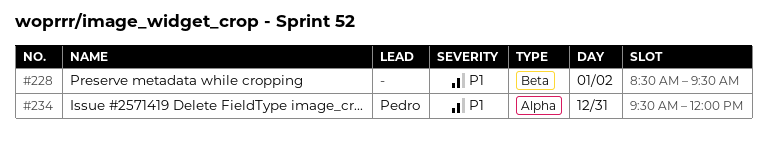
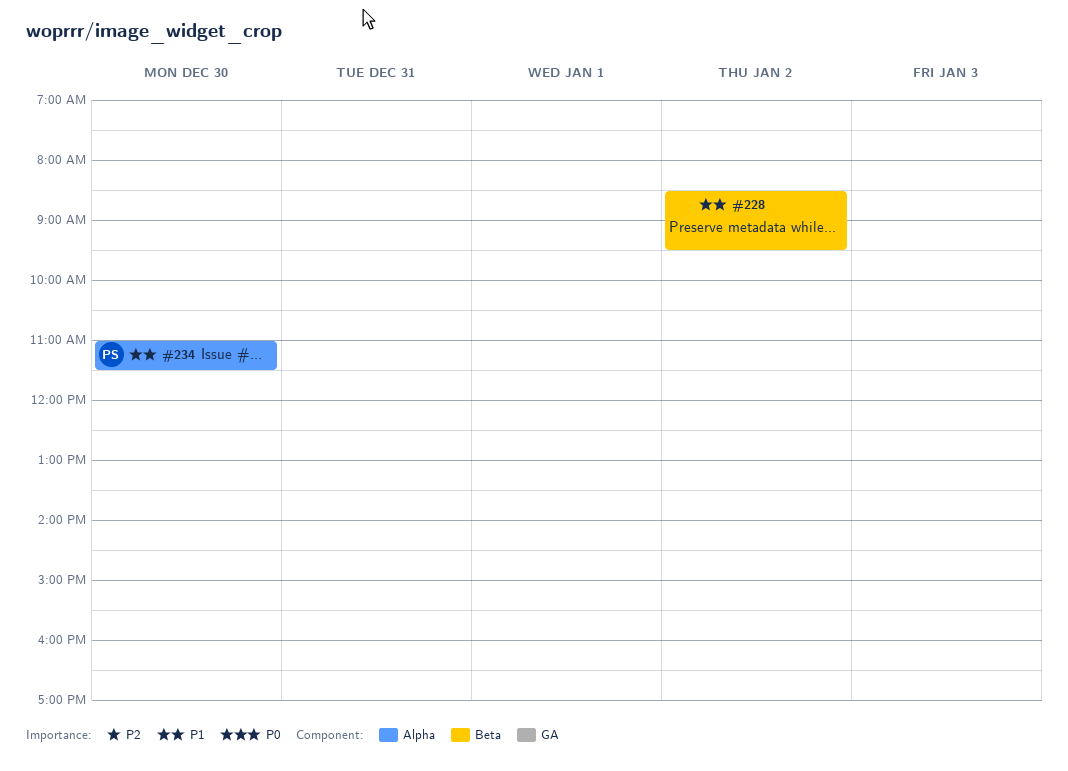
#234, day: Dec 31 -> Dec 30
#234, begins: 09:30 -> 11:00
#234, ends: 12:00 -> 11:30

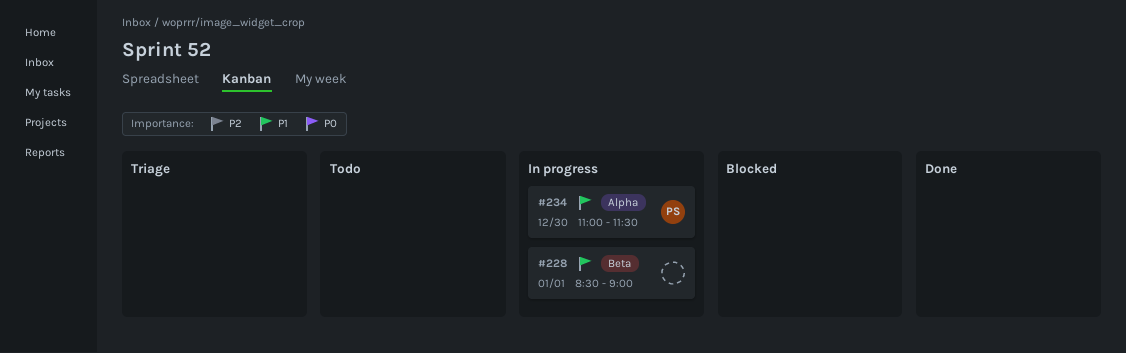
#228, day: Jan 2 -> Jan 1
#228, ends: 09:30 -> 09:00

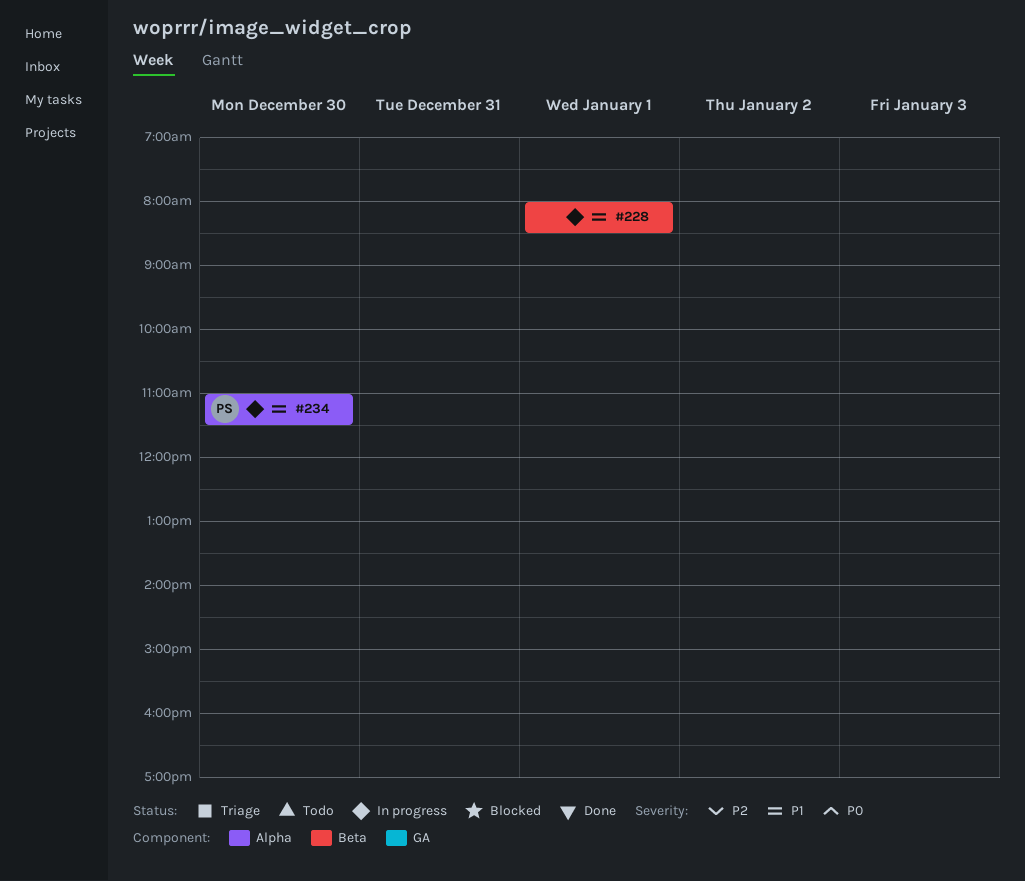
#228, begins: 08:30 -> 08:00
#228, ends: 09:00 -> 08:30

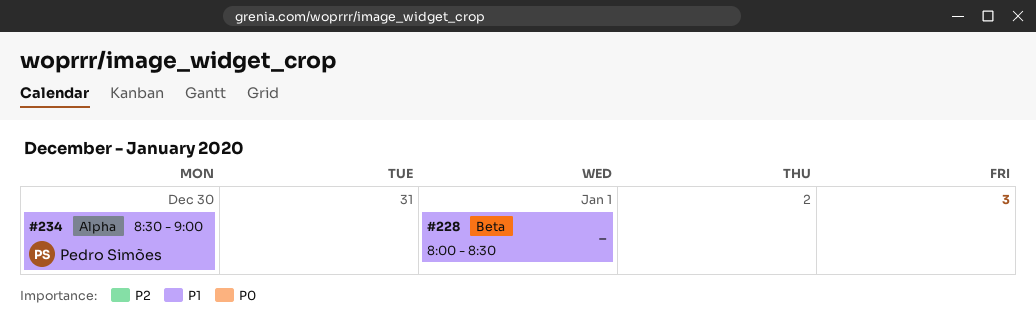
#234, begins: 11:00 -> 08:30
#234, ends: 11:30 -> 09:00

